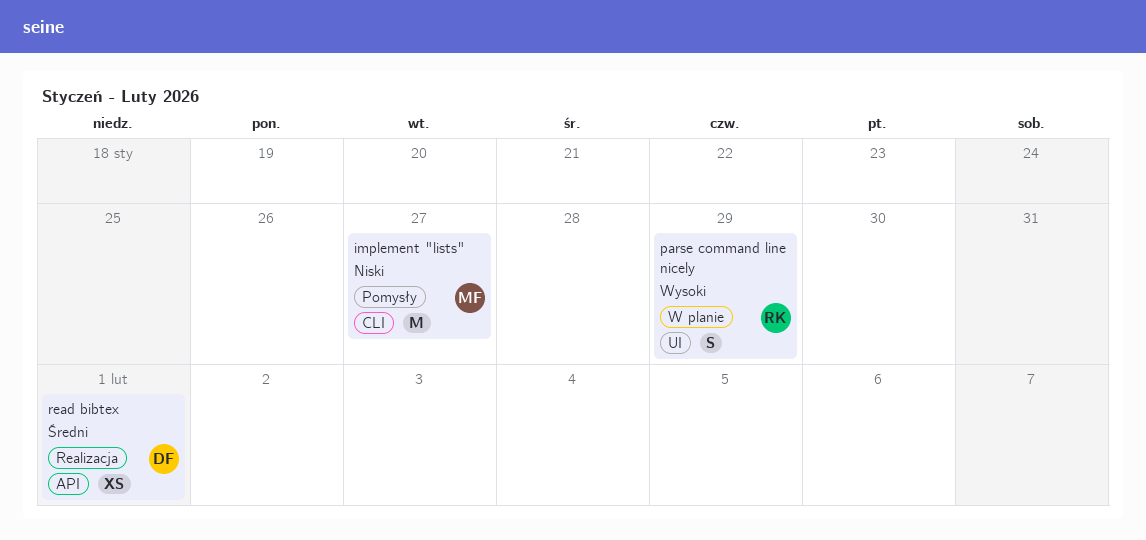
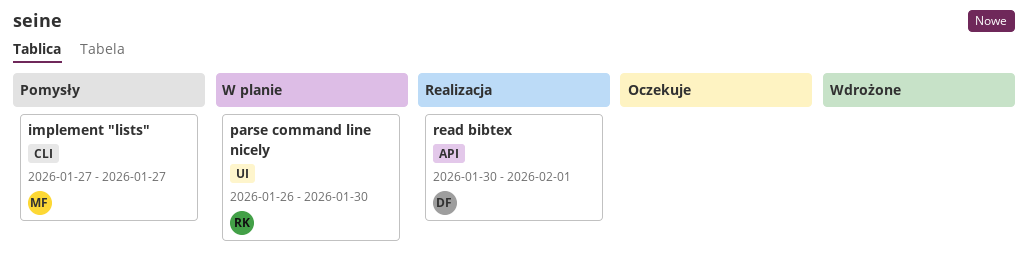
parse command line nicely, due: Jan 29 -> Jan 30

